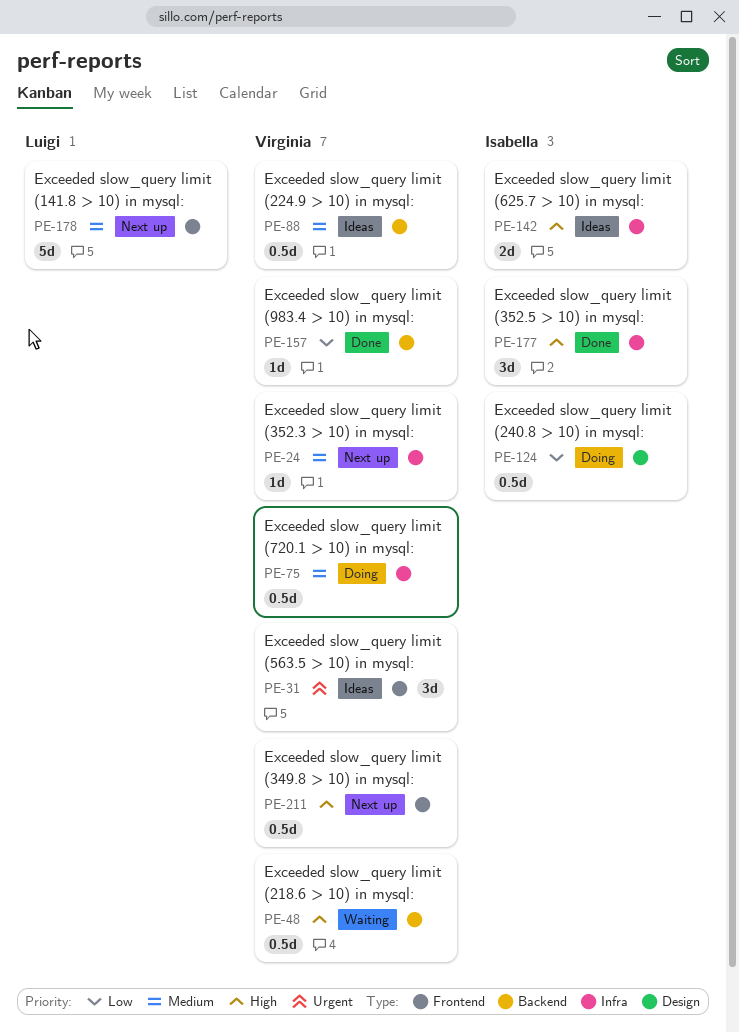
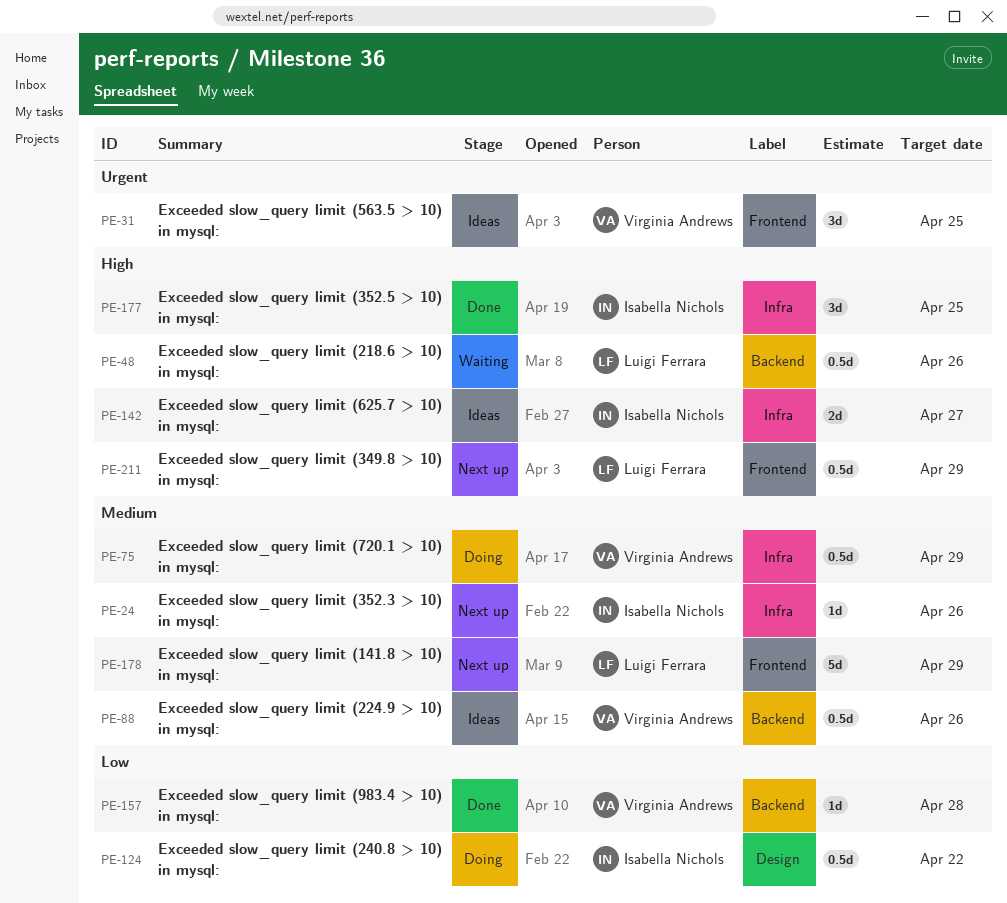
PE-24, owner: Virginia Andrews -> Isabella Nichols
PE-48, owner: Virginia Andrews -> Luigi Ferrara
PE-211, owner: Virginia Andrews -> Luigi Ferrara

